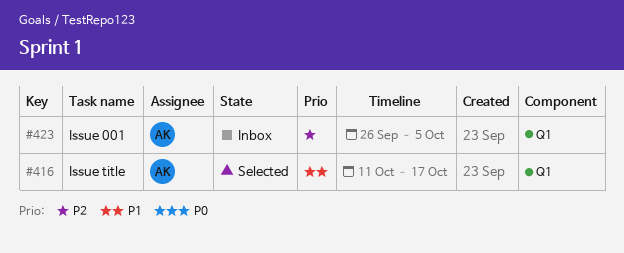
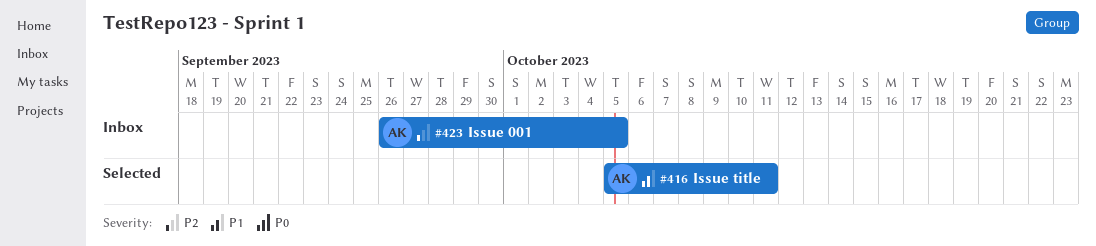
#416, start: Oct 11 -> Oct 5
#416, due: Oct 17 -> Oct 11

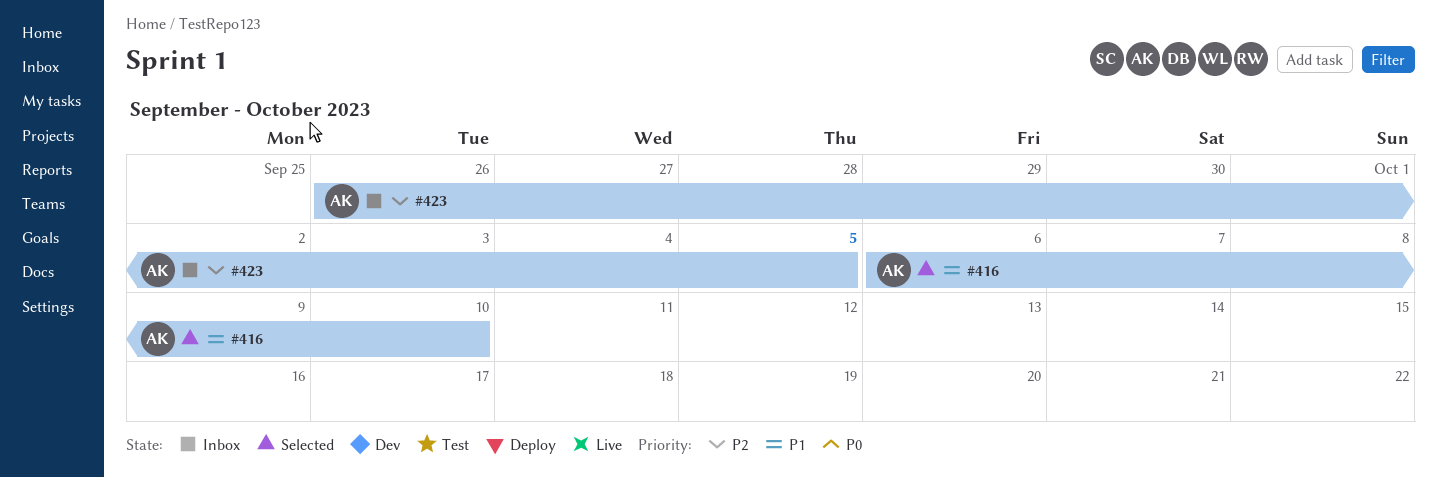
#416, start: Oct 5 -> Oct 6
#416, due: Oct 11 -> Oct 10

